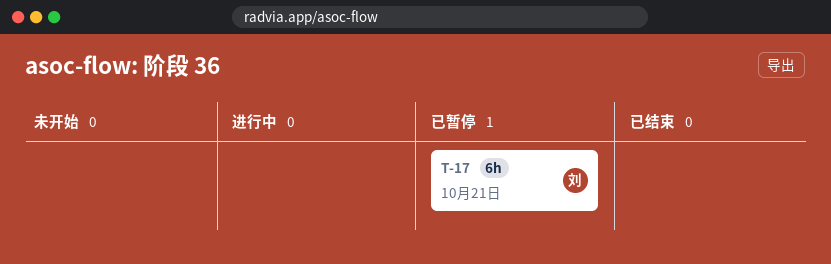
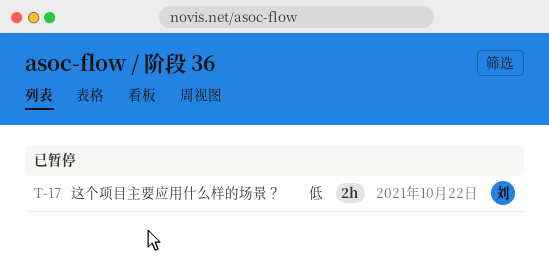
T-17, estimate: 6h -> 2h
T-17, due: Oct 21 -> Oct 22

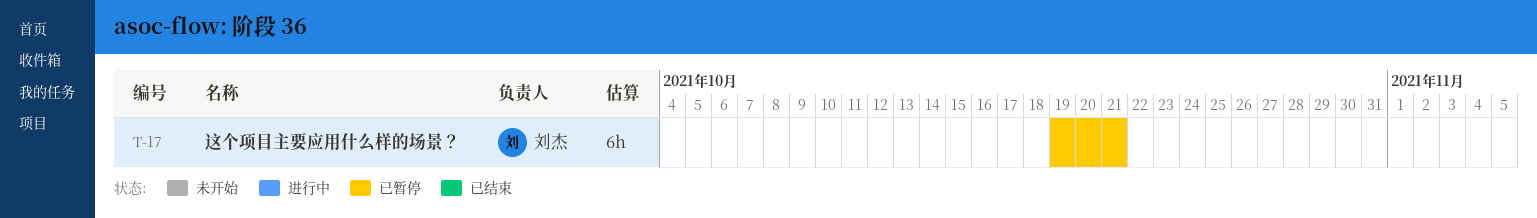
T-17, estimate: 2h -> 6h
T-17, due: Oct 22 -> Oct 21

